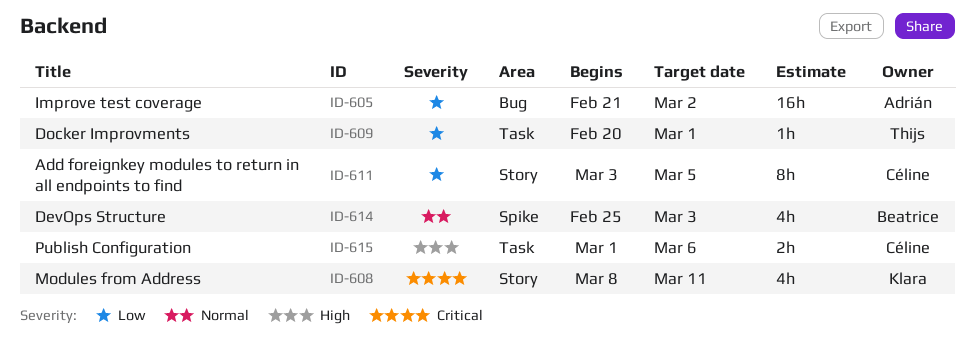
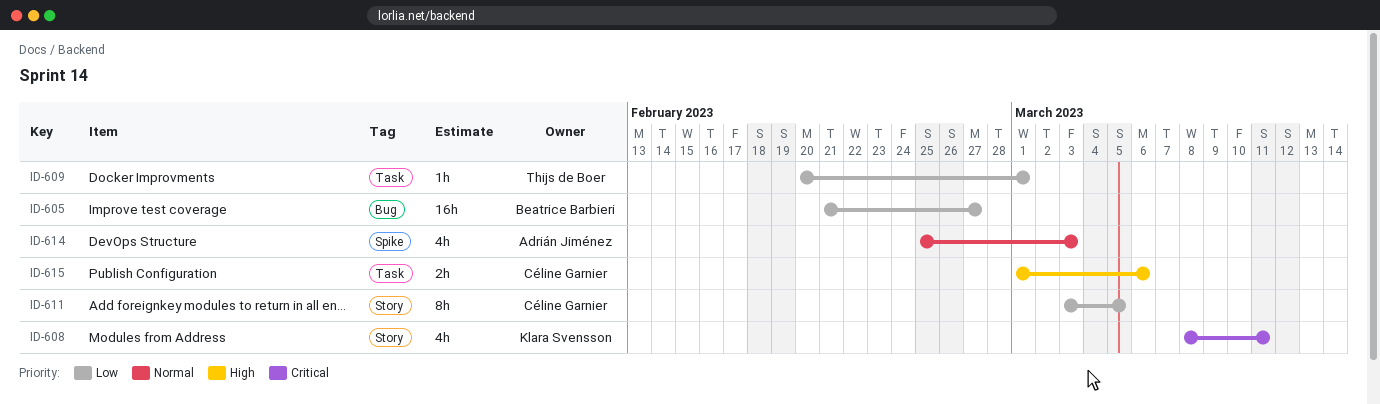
ID-605, owner: Adrián Jiménez -> Beatrice Barbieri
ID-605, due: Mar 2 -> Feb 27
ID-614, owner: Beatrice Barbieri -> Adrián Jiménez

